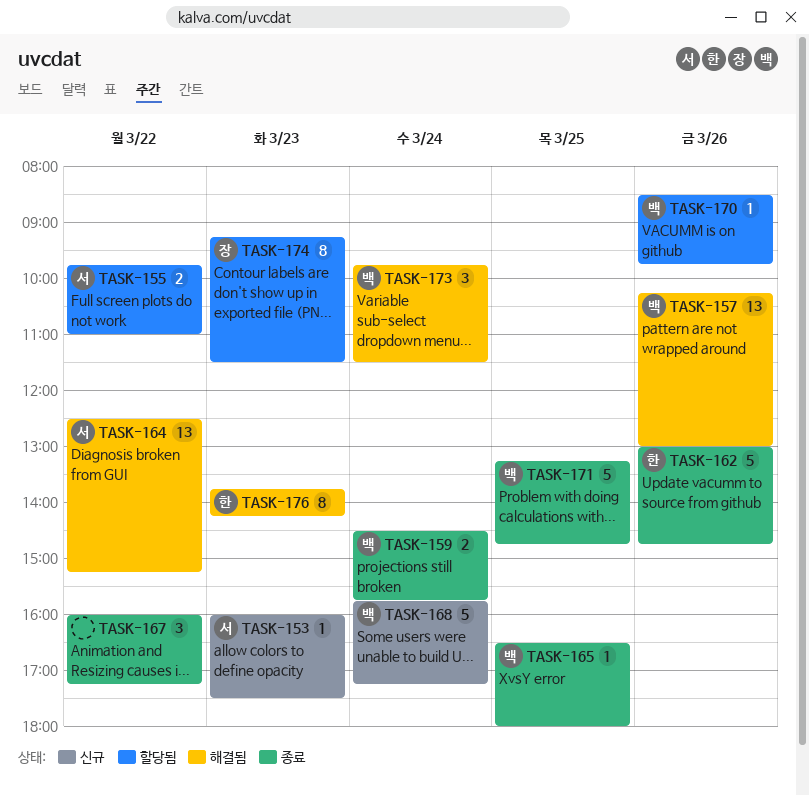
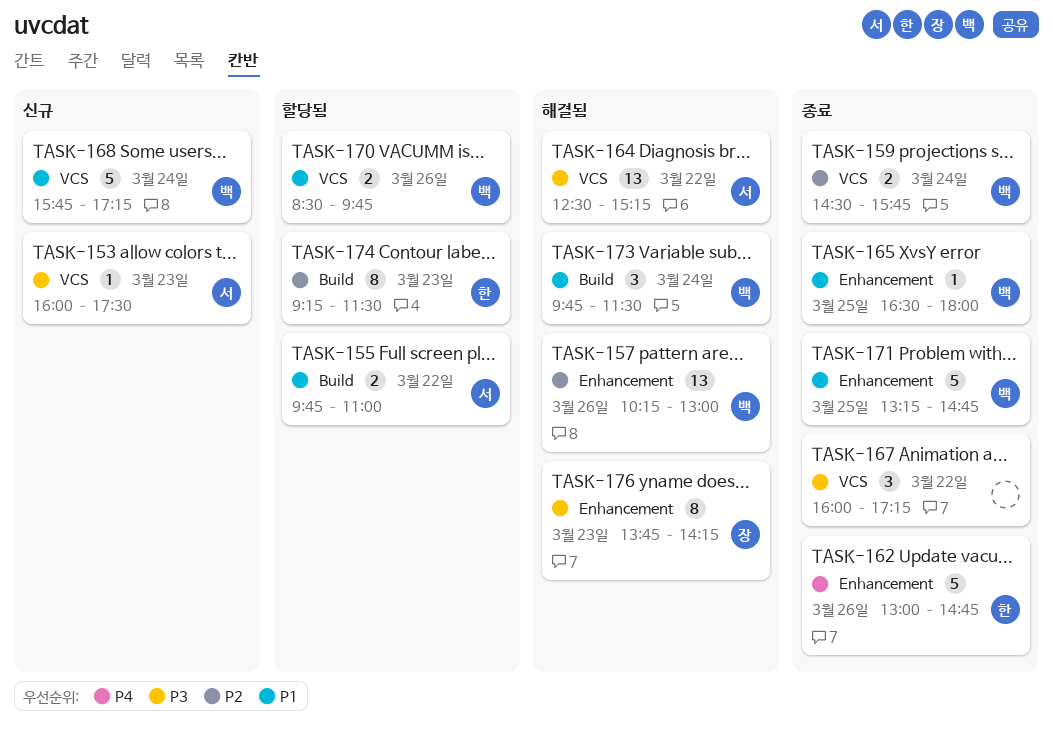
TASK-170, estimate: 1 -> 2
TASK-174, owner: 장 -> 한
TASK-176, owner: 한 -> 장

